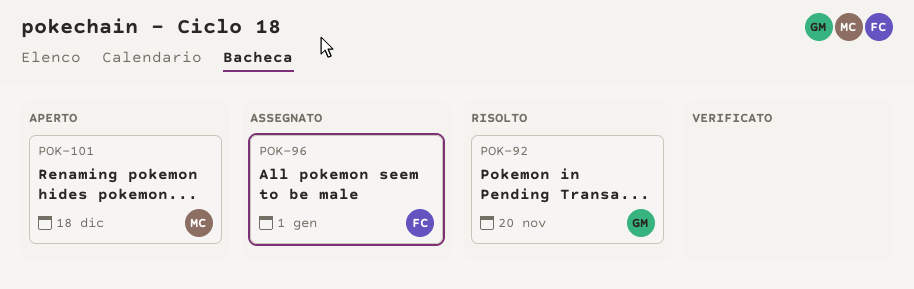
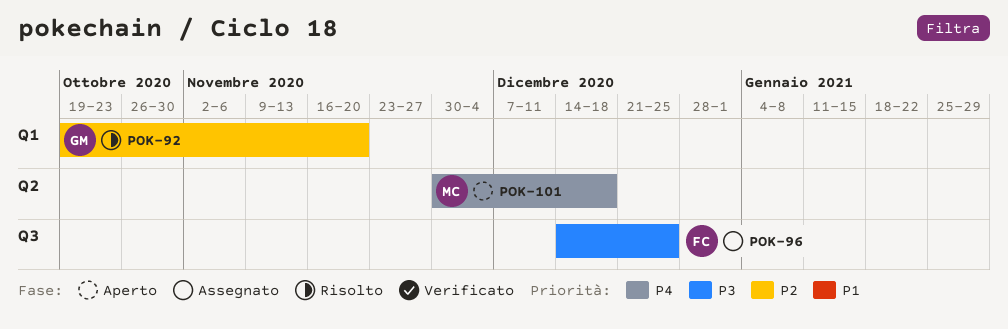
POK-96, due: Jan 1 -> Dec 25

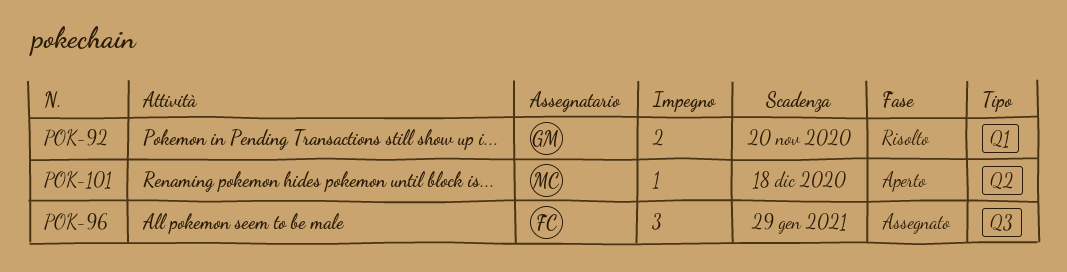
POK-96, due: Dec 25 -> Jan 29

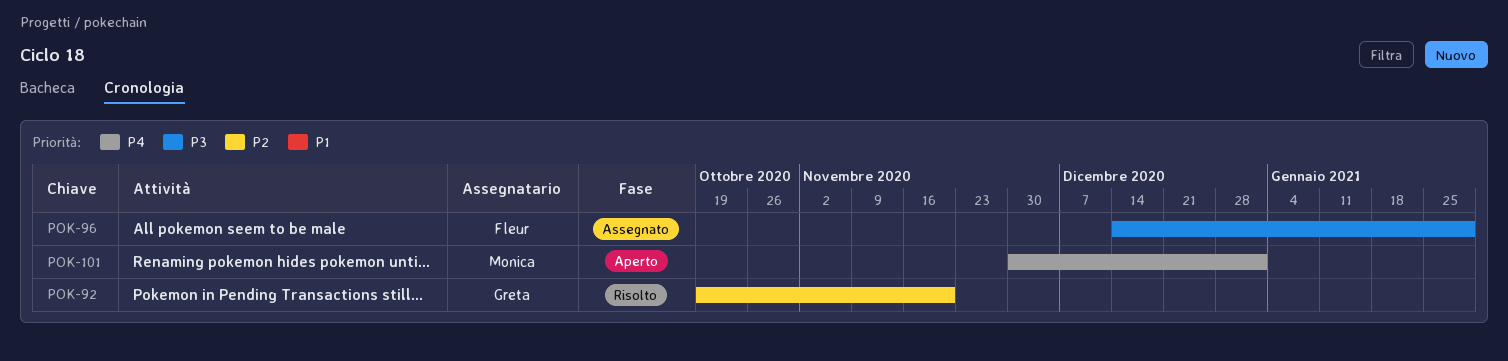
POK-101, due: Dec 18 -> Jan 1

